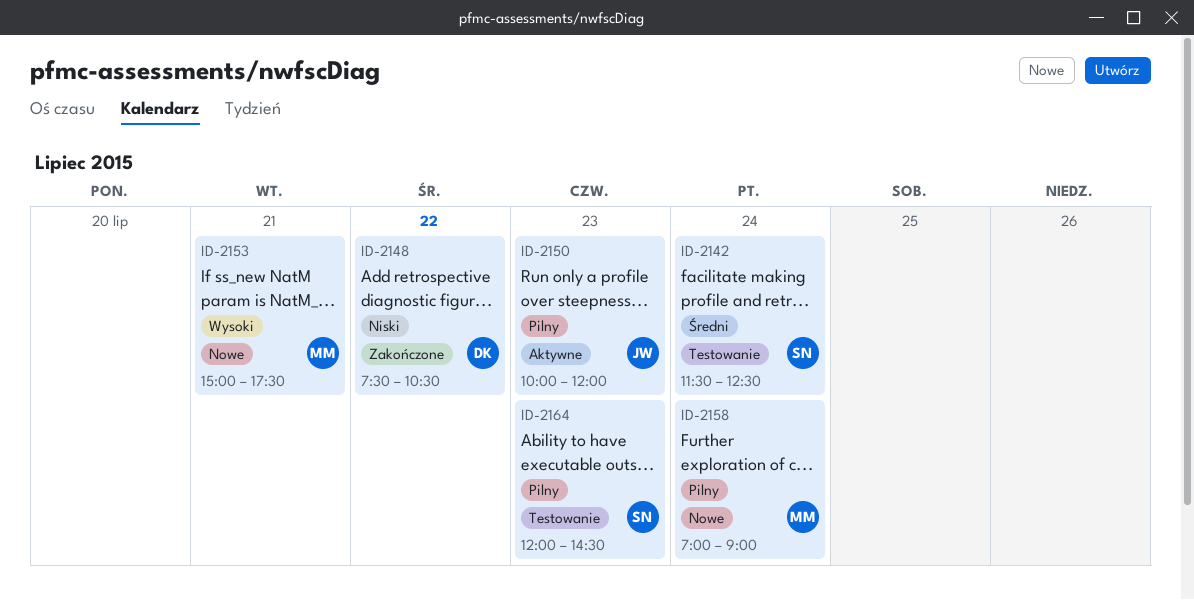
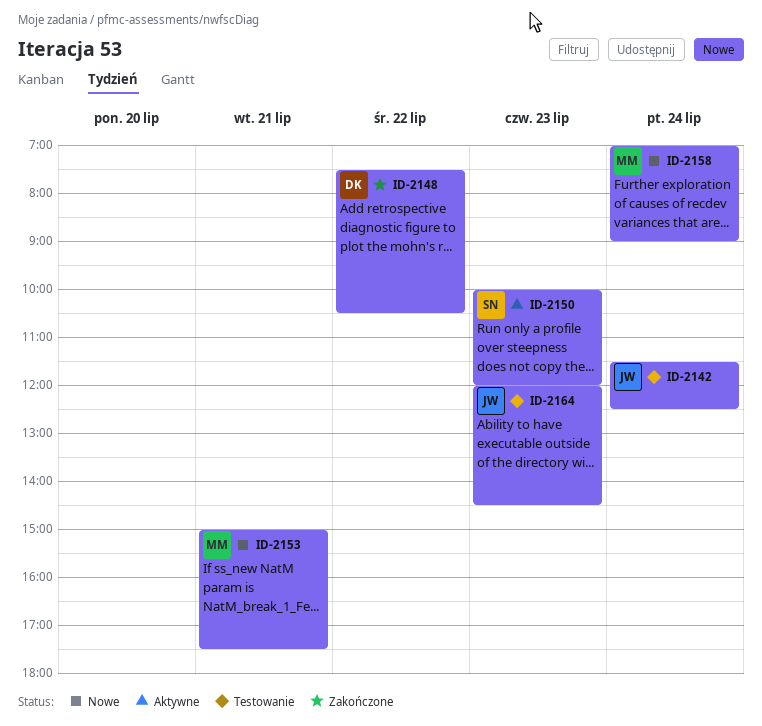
ID-2142, owner: SN -> JW
ID-2150, owner: JW -> SN
ID-2164, owner: SN -> JW

